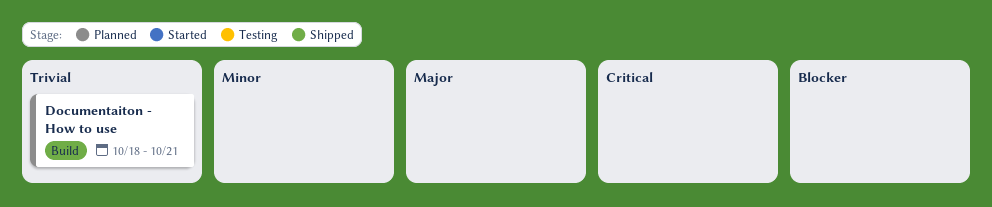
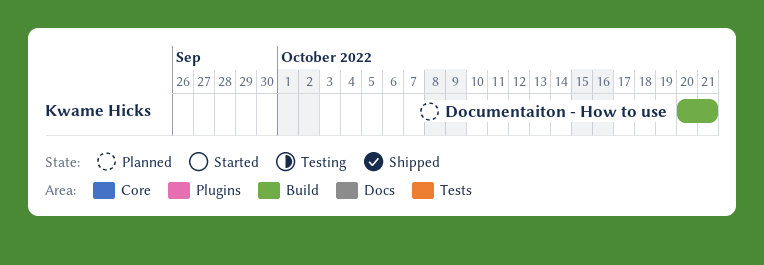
Documentaiton - How to use, start: Oct 18 -> Oct 20

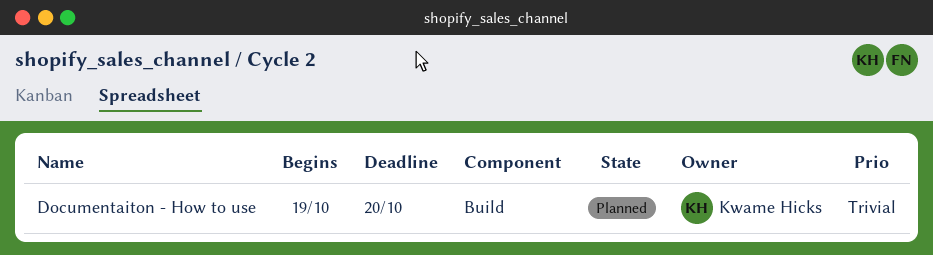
Documentaiton - How to use, start: Oct 20 -> Oct 19
Documentaiton - How to use, due: Oct 21 -> Oct 20

